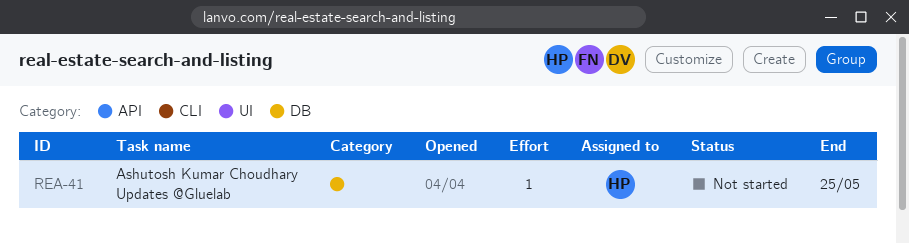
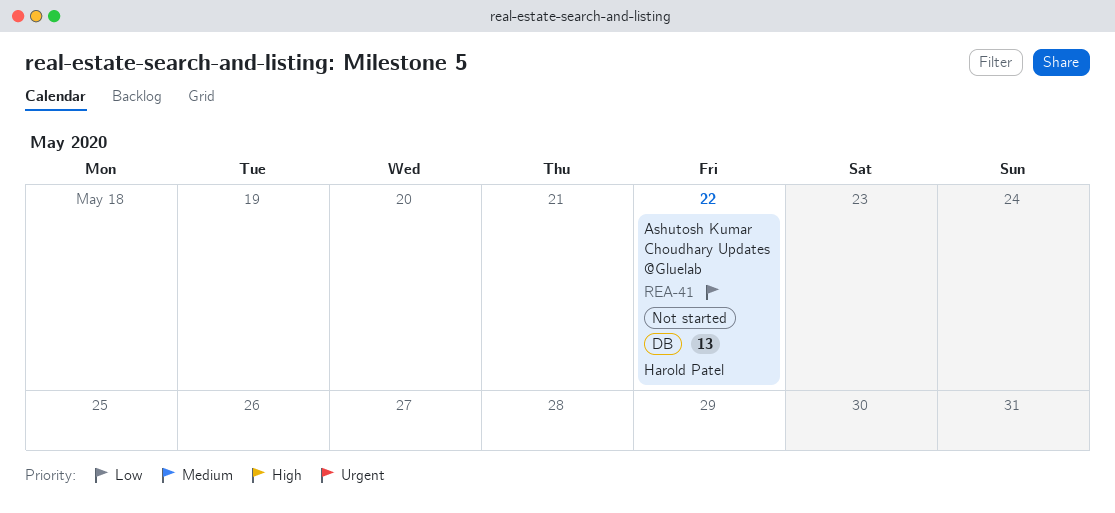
REA-41, estimate: 1 -> 13
REA-41, due: May 25 -> May 22

